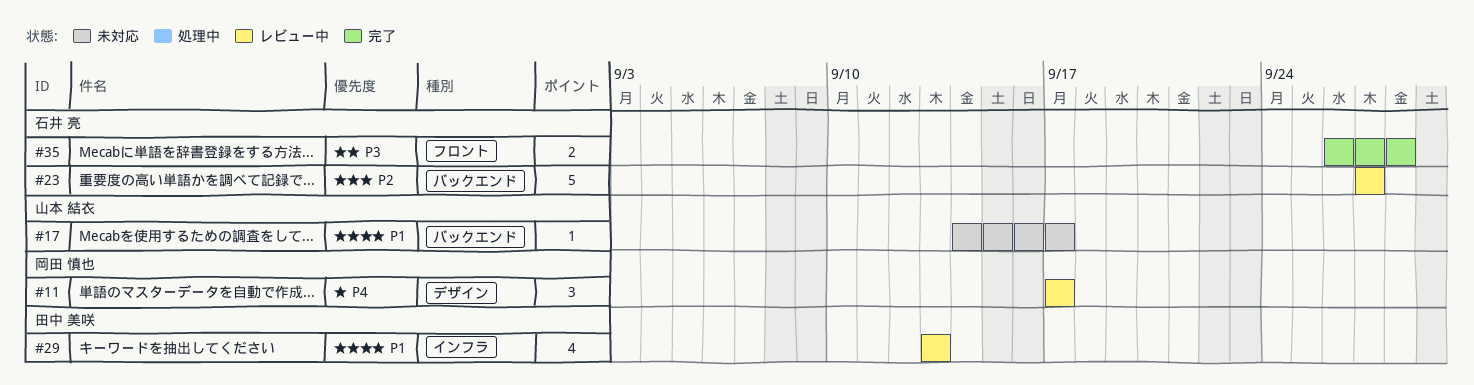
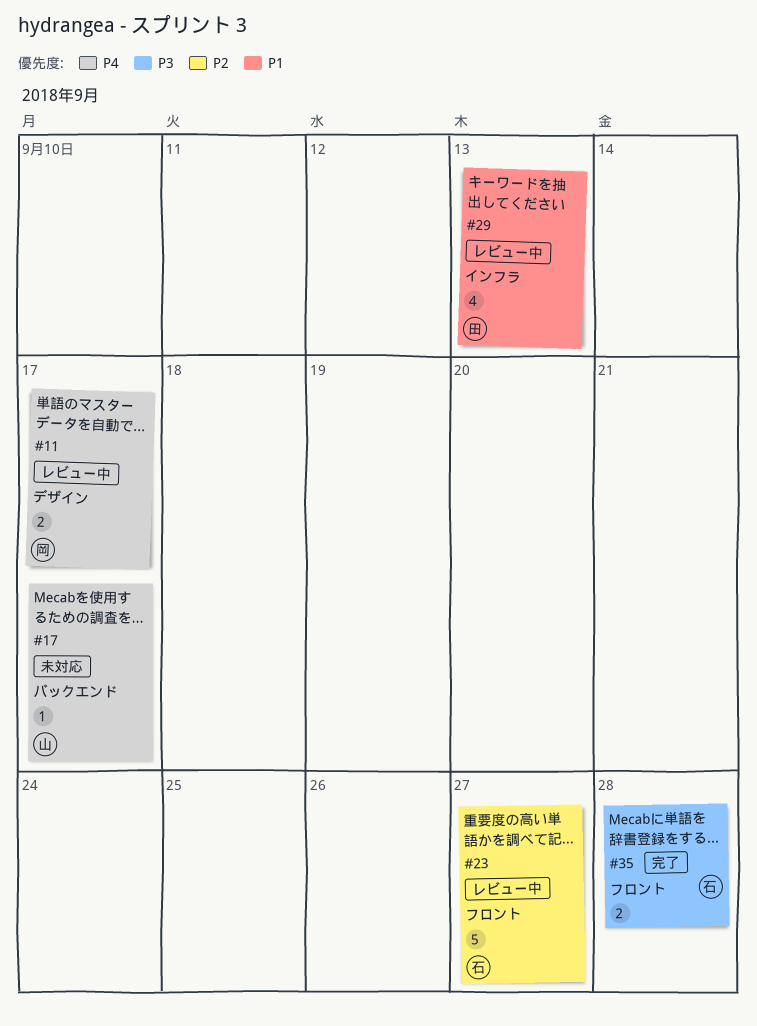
#11, estimate: 3 -> 2
#17, priority: P1 -> P4
#23, label: バックエンド -> フロント

